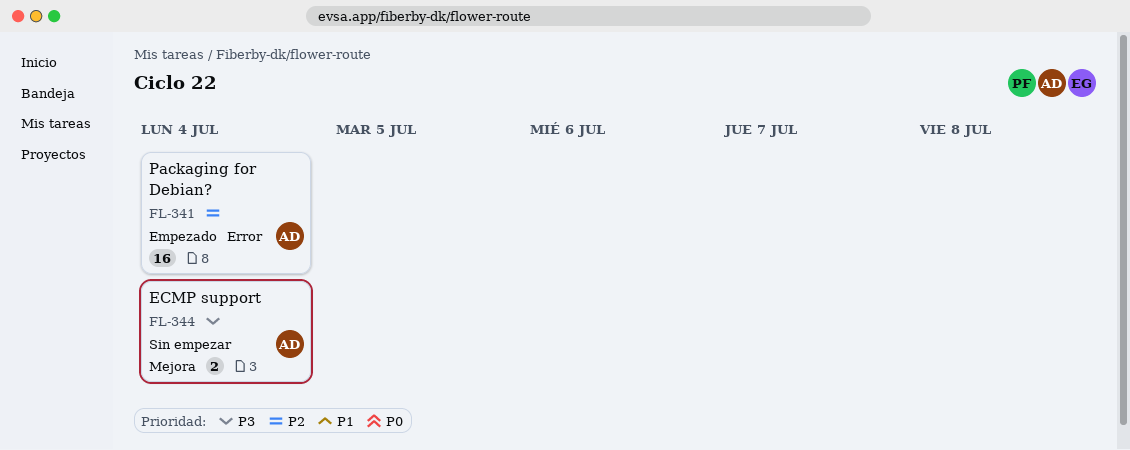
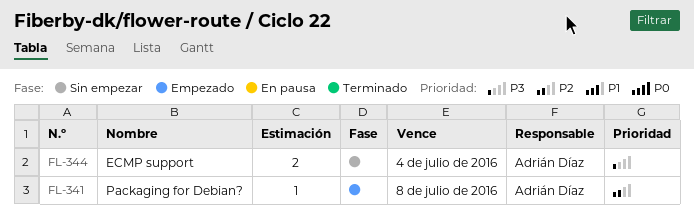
FL-341, estimate: 16 -> 1
FL-341, due: Jul 4 -> Jul 8

